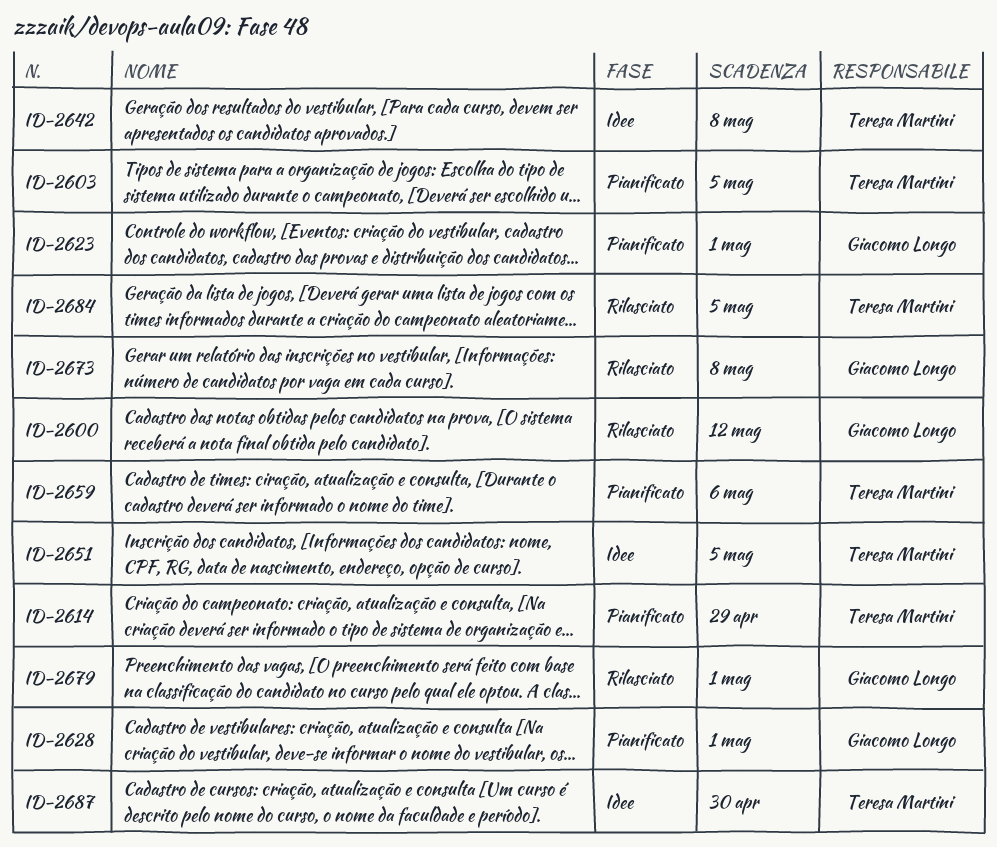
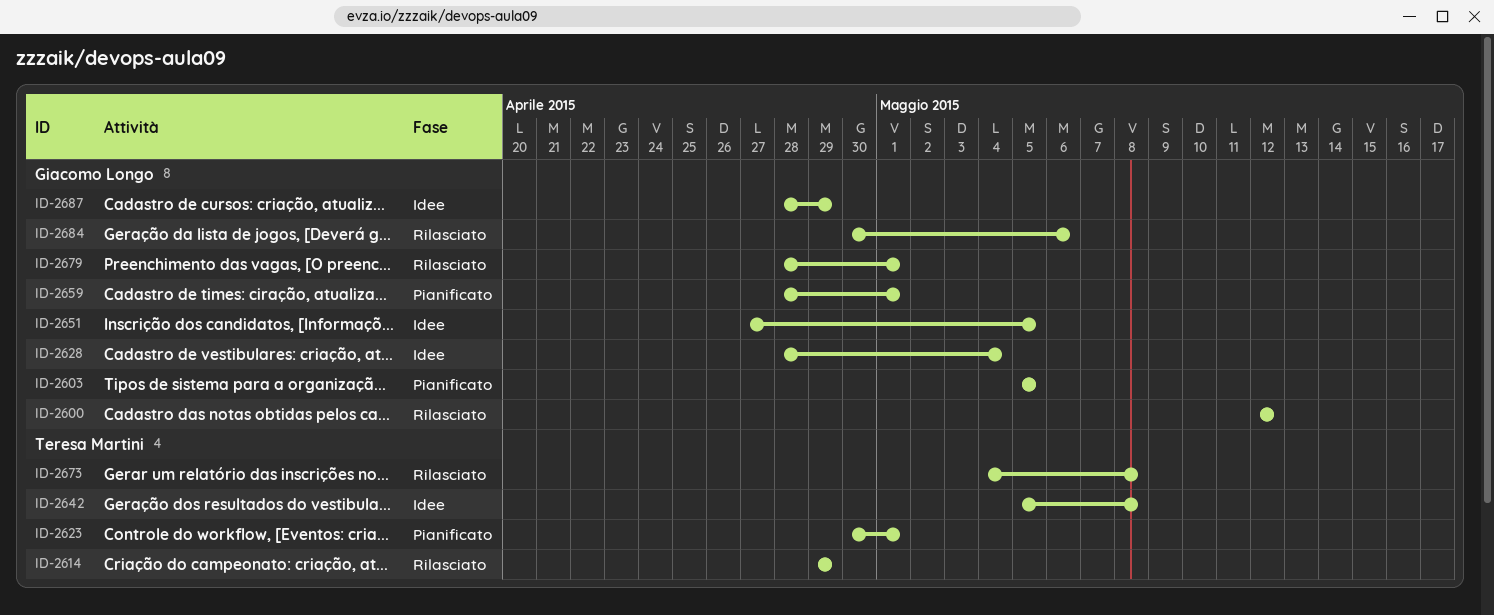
ID-2603, owner: Teresa Martini -> Giacomo Longo
ID-2614, status: Pianificato -> Rilasciato
ID-2623, owner: Giacomo Longo -> Teresa Martini
ID-2628, status: Pianificato -> Idee
ID-2628, due: May 1 -> May 4
ID-2651, owner: Teresa Martini -> Giacomo Longo
ID-2659, owner: Teresa Martini -> Giacomo Longo
ID-2659, due: May 6 -> May 1
ID-2673, owner: Giacomo Longo -> Teresa Martini
ID-2684, owner: Teresa Martini -> Giacomo Longo
ID-2684, due: May 5 -> May 6
ID-2687, owner: Teresa Martini -> Giacomo Longo
ID-2687, due: Apr 30 -> Apr 29

